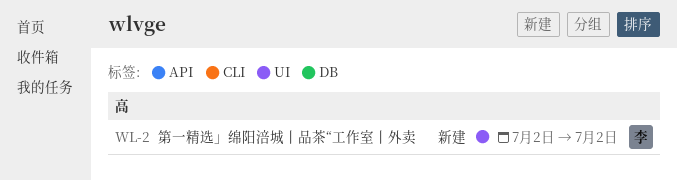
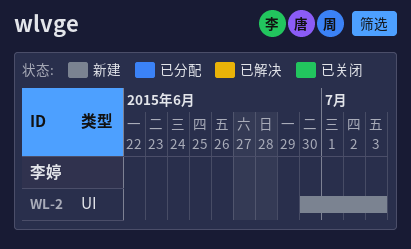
WL-2, start: Jul 2 -> Jun 30
WL-2, due: Jul 2 -> Jul 3

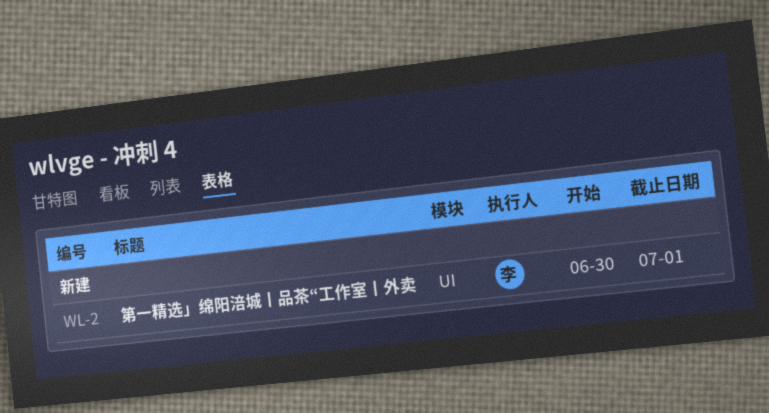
WL-2, due: Jul 3 -> Jul 1

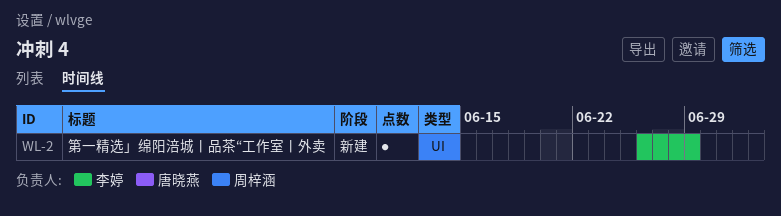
WL-2, start: Jun 30 -> Jun 26
WL-2, due: Jul 1 -> Jun 29

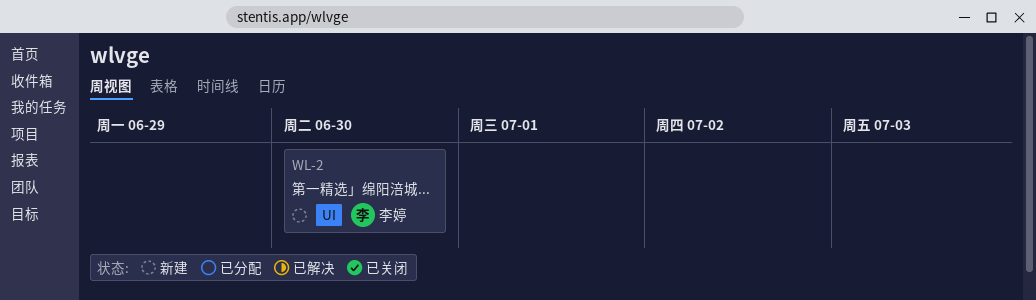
WL-2, due: Jun 29 -> Jun 30

